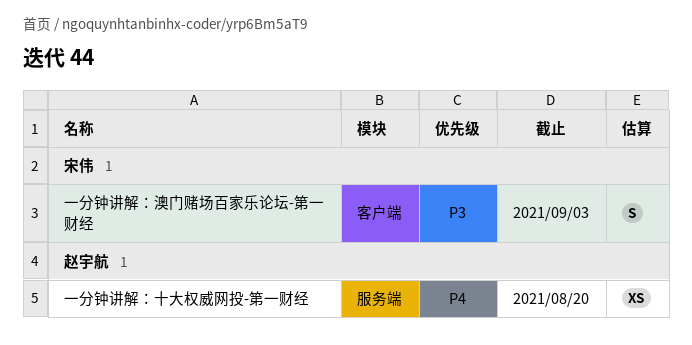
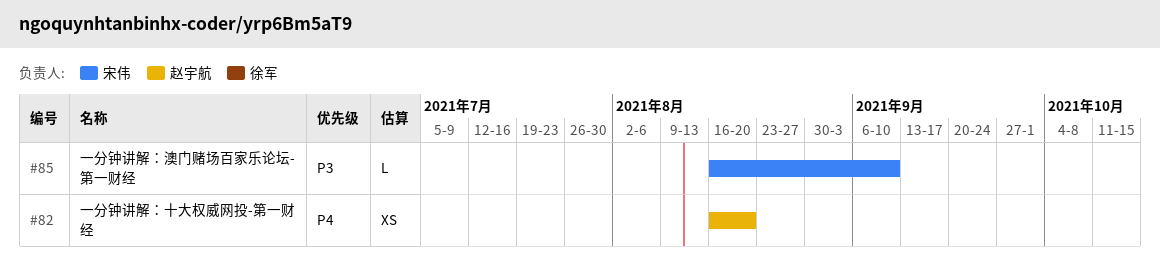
一分钟讲解：澳门赌场百家乐论坛-第一财经, estimate: S -> L
一分钟讲解：澳门赌场百家乐论坛-第一财经, due: Sep 3 -> Sep 10

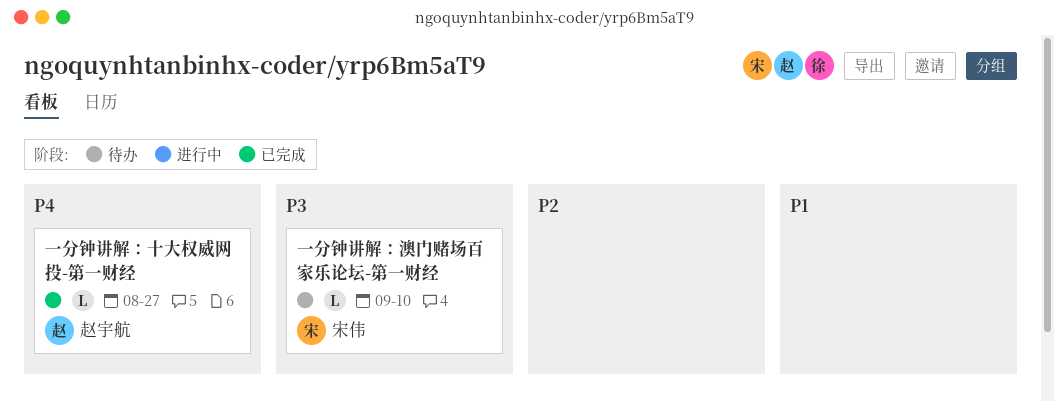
一分钟讲解：十大权威网投-第一财经, estimate: XS -> L
一分钟讲解：十大权威网投-第一财经, due: Aug 20 -> Aug 27

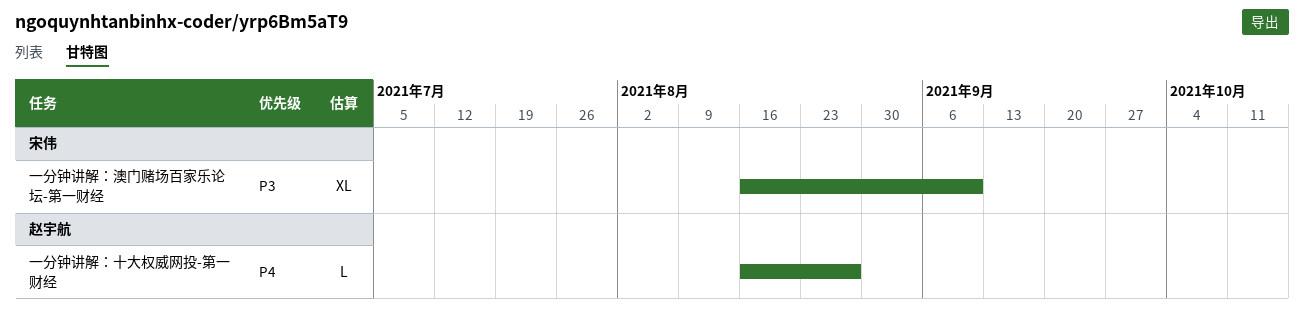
一分钟讲解：澳门赌场百家乐论坛-第一财经, estimate: L -> XL

